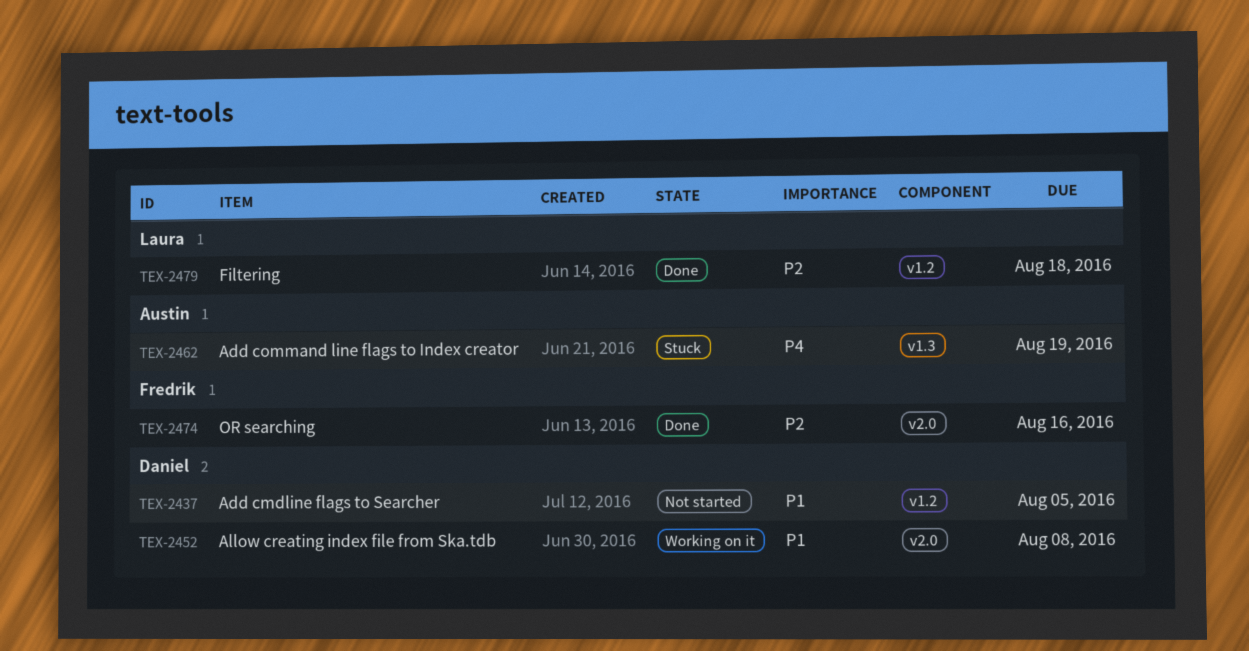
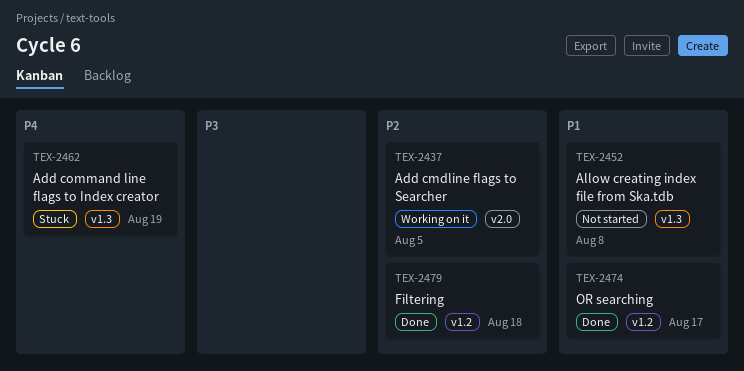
TEX-2437, status: Not started -> Working on it
TEX-2437, priority: P1 -> P2
TEX-2437, label: v1.2 -> v2.0
TEX-2452, status: Working on it -> Not started
TEX-2452, label: v2.0 -> v1.3
TEX-2474, priority: P2 -> P1
TEX-2474, label: v2.0 -> v1.2
TEX-2474, due: Aug 16 -> Aug 17

